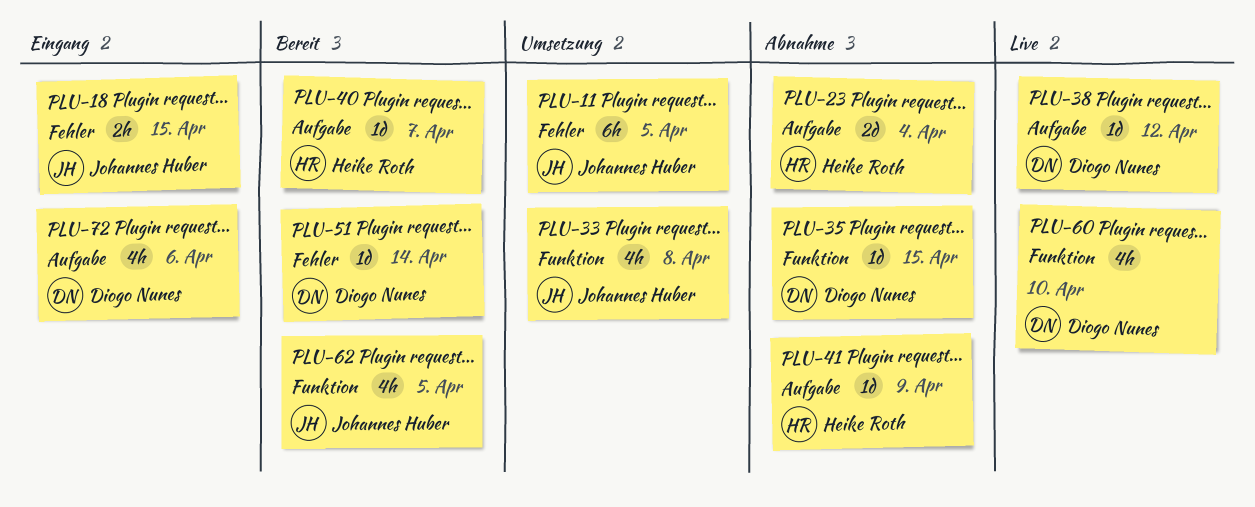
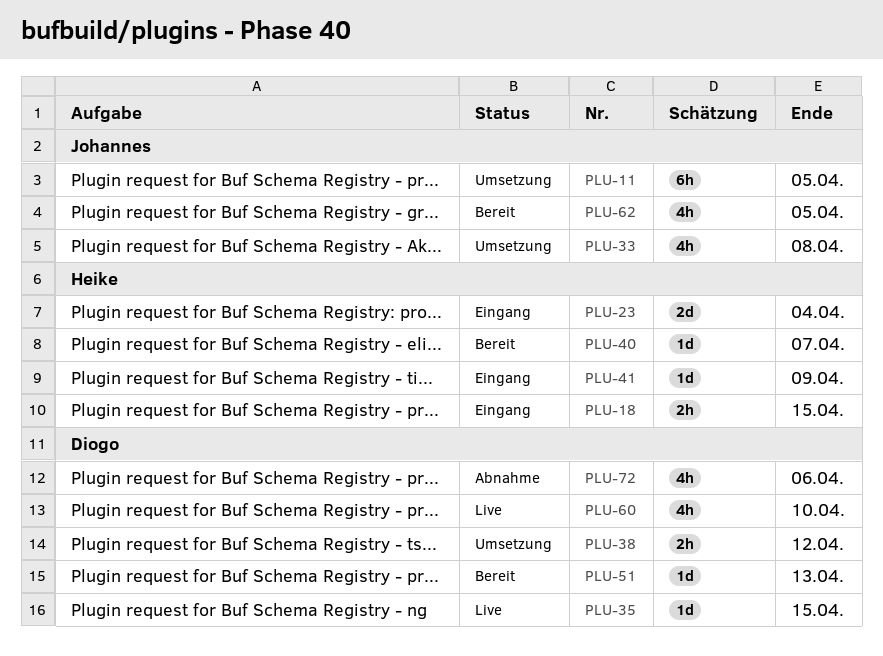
PLU-18, owner: Johannes Huber -> Heike Roth
PLU-23, status: Abnahme -> Eingang
PLU-35, status: Abnahme -> Live
PLU-38, status: Live -> Umsetzung
PLU-38, estimate: 1d -> 2h
PLU-41, status: Abnahme -> Eingang
PLU-51, due: Apr 14 -> Apr 13
PLU-72, status: Eingang -> Abnahme

